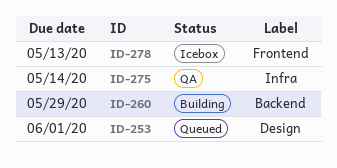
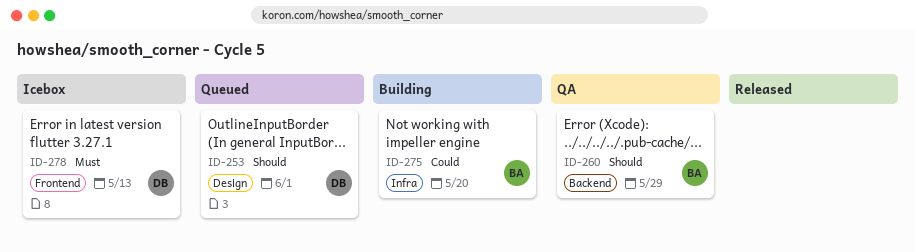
ID-260, status: Building -> QA
ID-275, status: QA -> Building
ID-275, due: May 14 -> May 20

